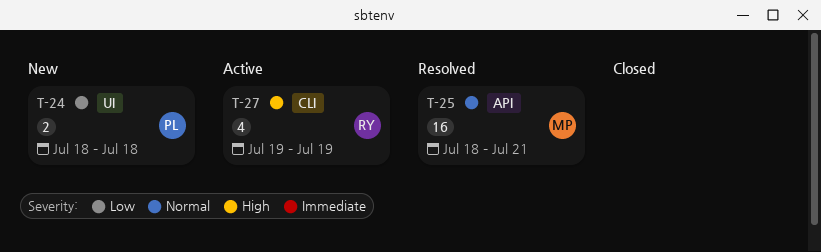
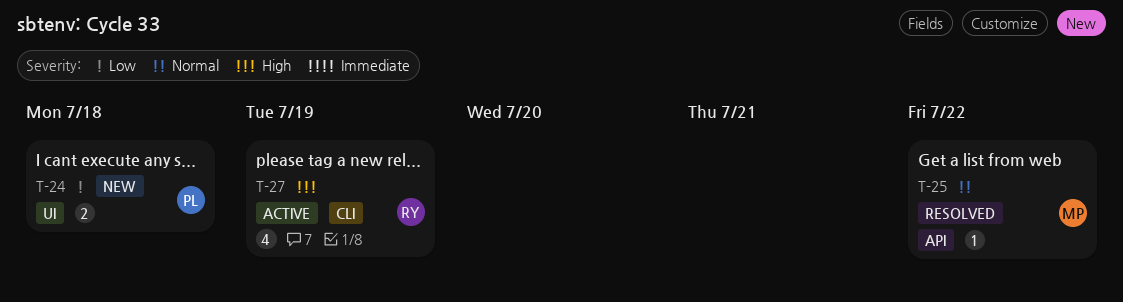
T-25, estimate: 16 -> 1
T-25, due: Jul 21 -> Jul 22

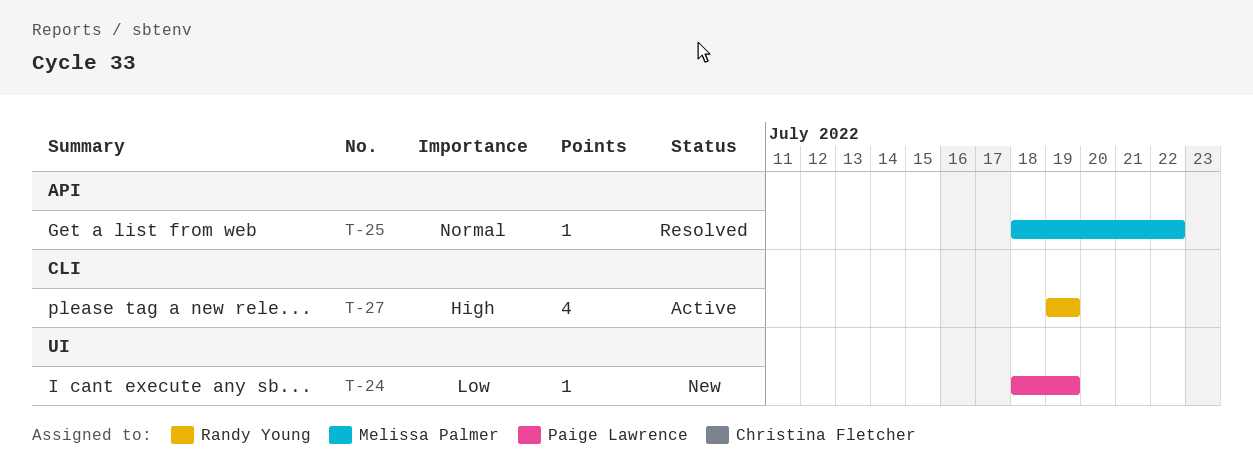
T-24, estimate: 2 -> 1
T-24, due: Jul 18 -> Jul 19

